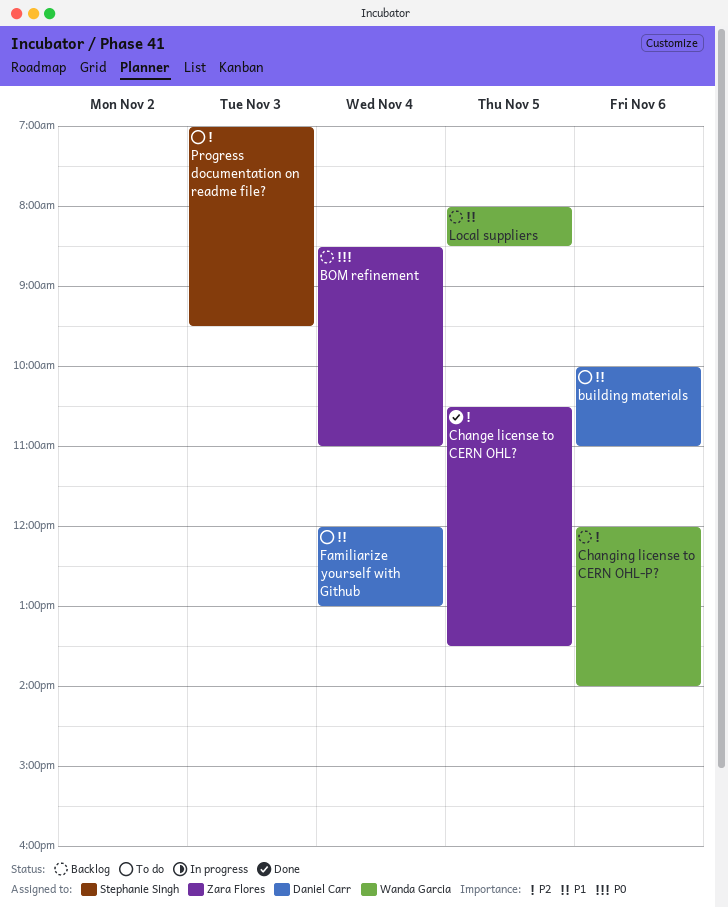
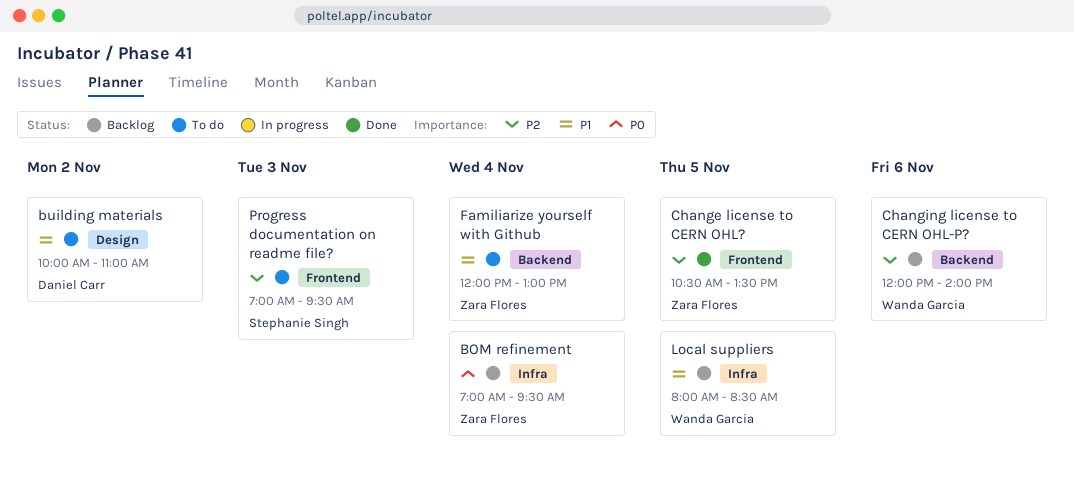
BOM refinement, begins: 08:30 -> 07:00
BOM refinement, ends: 11:00 -> 09:30
building materials, day: Nov 6 -> Nov 2
Familiarize yourself with Github, owner: Daniel Carr -> Zara Flores

